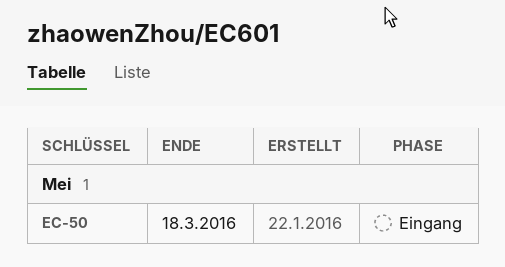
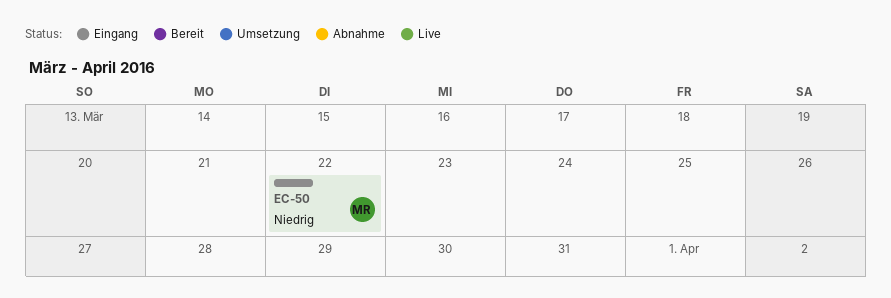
EC-50, due: Mar 18 -> Mar 22

